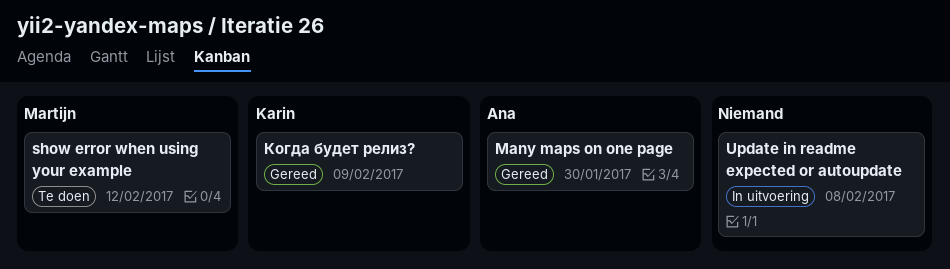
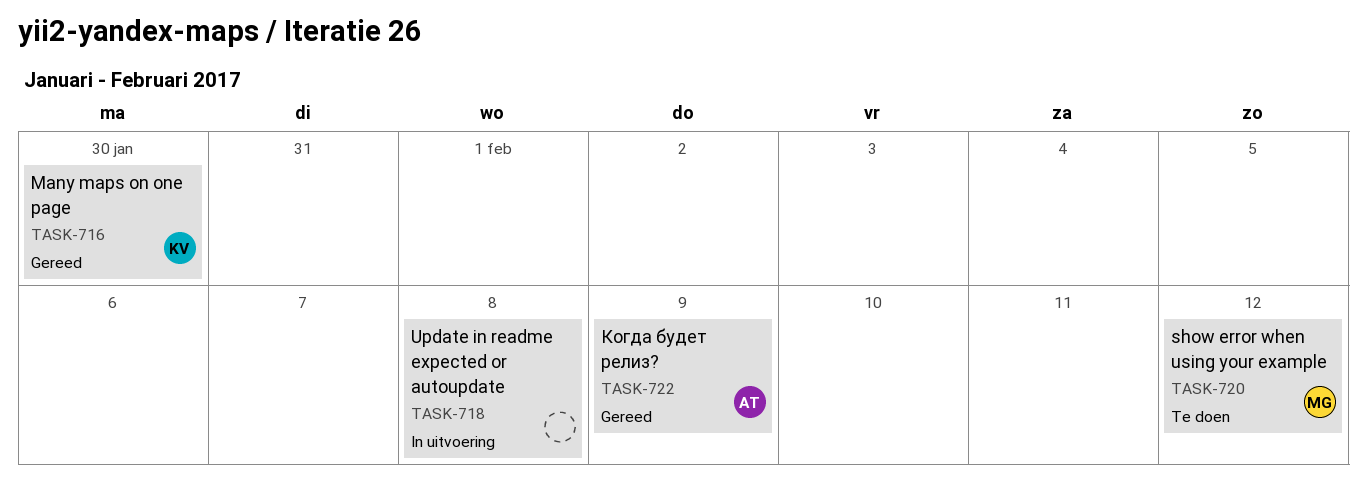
Many maps on one page, owner: Ana -> Karin
Когда будет релиз?, owner: Karin -> Ana

